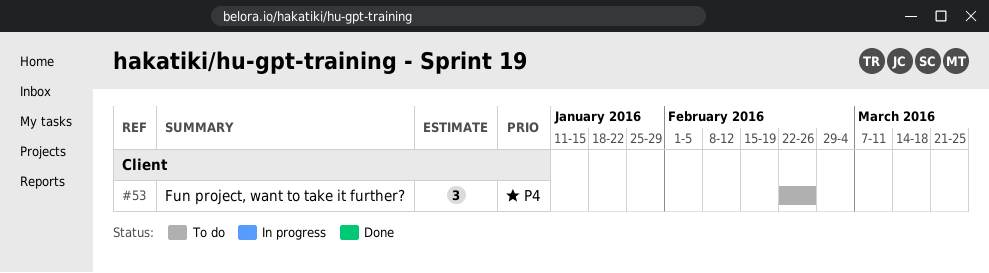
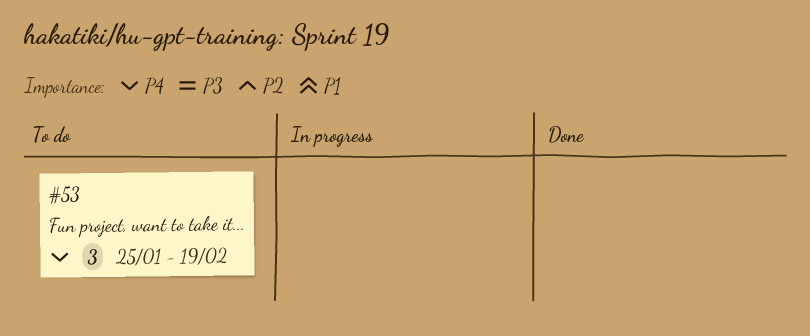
#53, start: Feb 22 -> Jan 25
#53, due: Feb 26 -> Feb 19

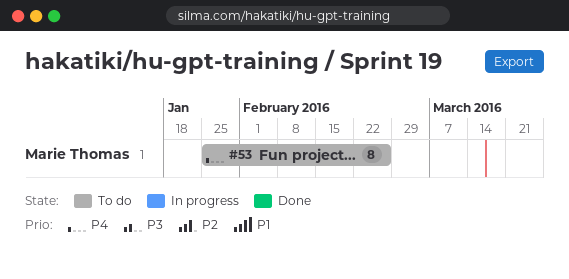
#53, estimate: 3 -> 8
#53, due: Feb 19 -> Feb 26

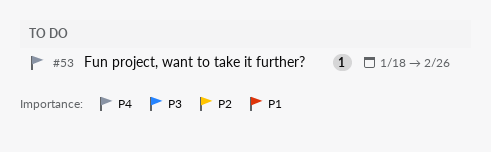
#53, estimate: 8 -> 1
#53, start: Jan 25 -> Jan 18

